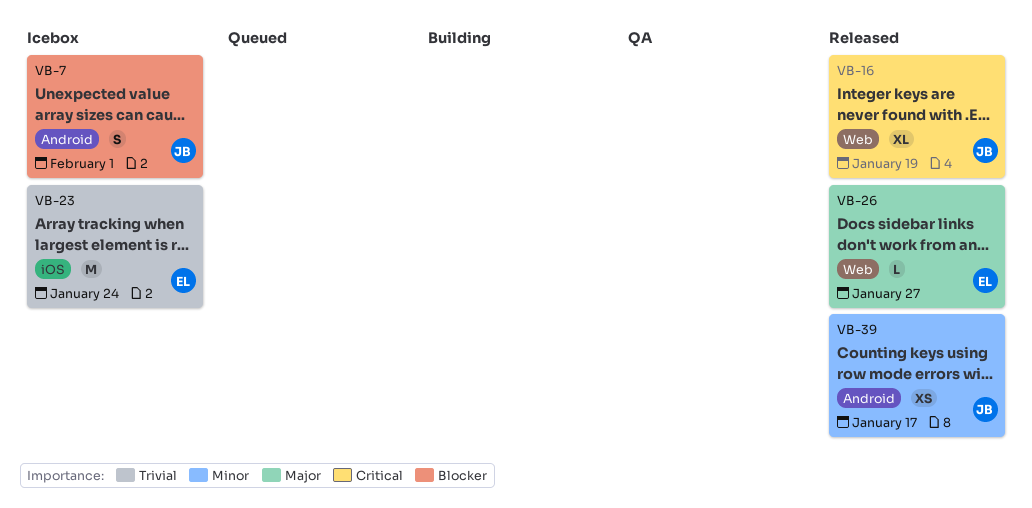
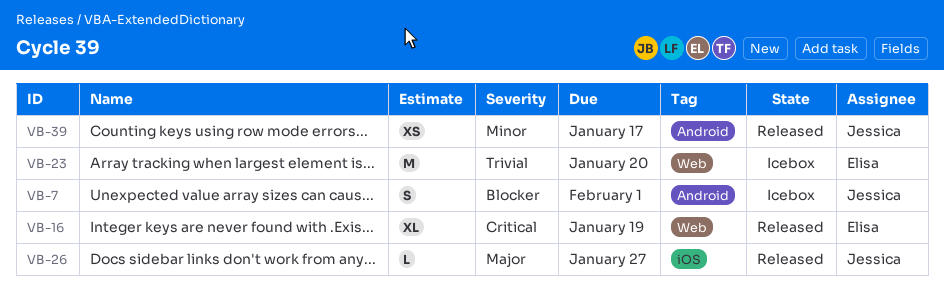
VB-16, owner: Jessica -> Elisa
VB-23, label: iOS -> Web
VB-23, due: Jan 24 -> Jan 20
VB-26, owner: Elisa -> Jessica
VB-26, label: Web -> iOS

